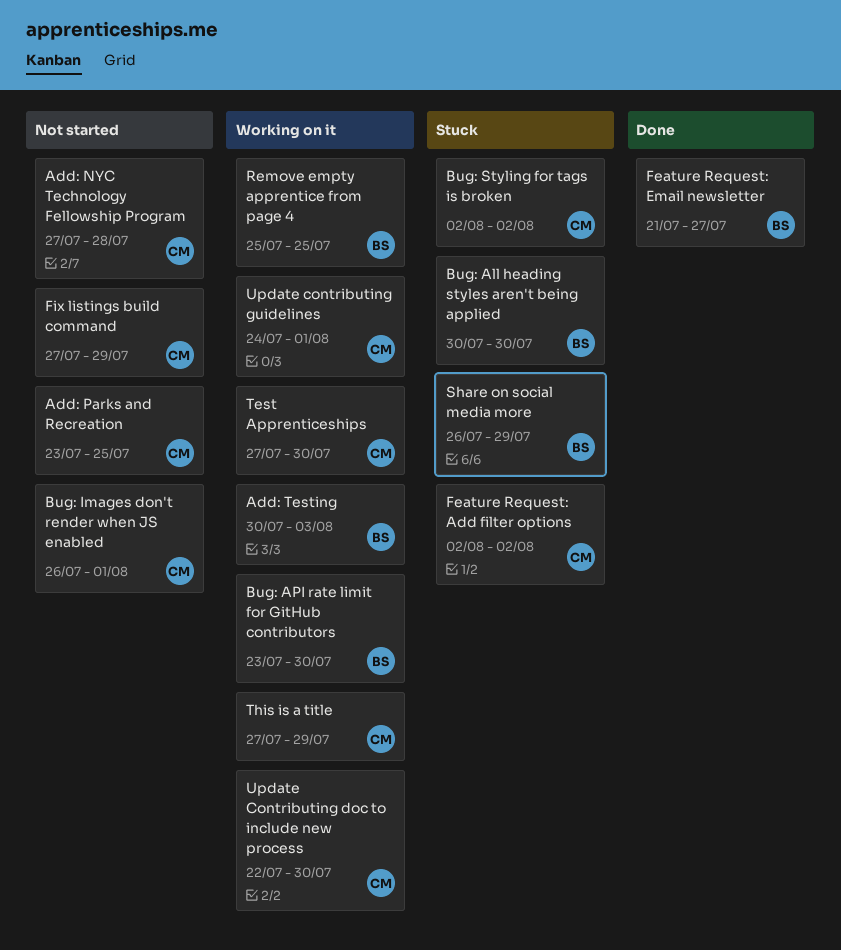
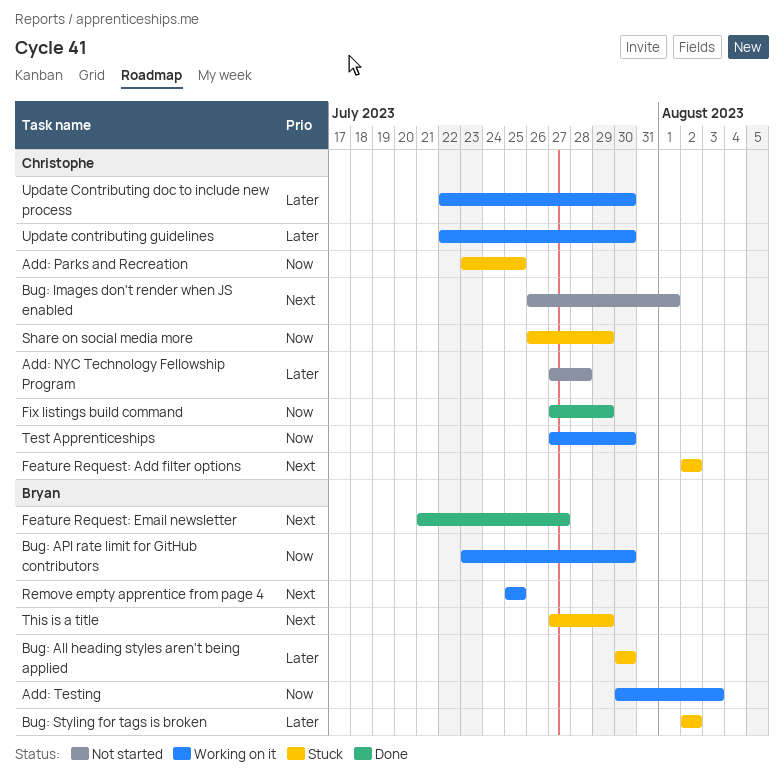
Add: Parks and Recreation, status: Not started -> Stuck
Bug: Styling for tags is broken, owner: Christophe -> Bryan
Fix listings build command, status: Not started -> Done
Share on social media more, owner: Bryan -> Christophe
This is a title, status: Working on it -> Stuck
This is a title, owner: Christophe -> Bryan
Update contributing guidelines, start: Jul 24 -> Jul 22
Update contributing guidelines, due: Aug 1 -> Jul 30

